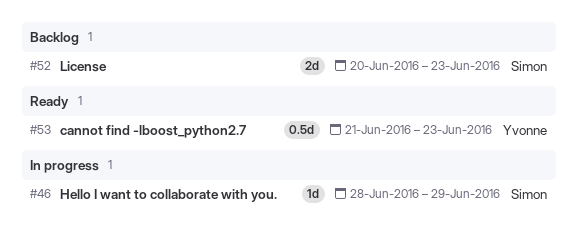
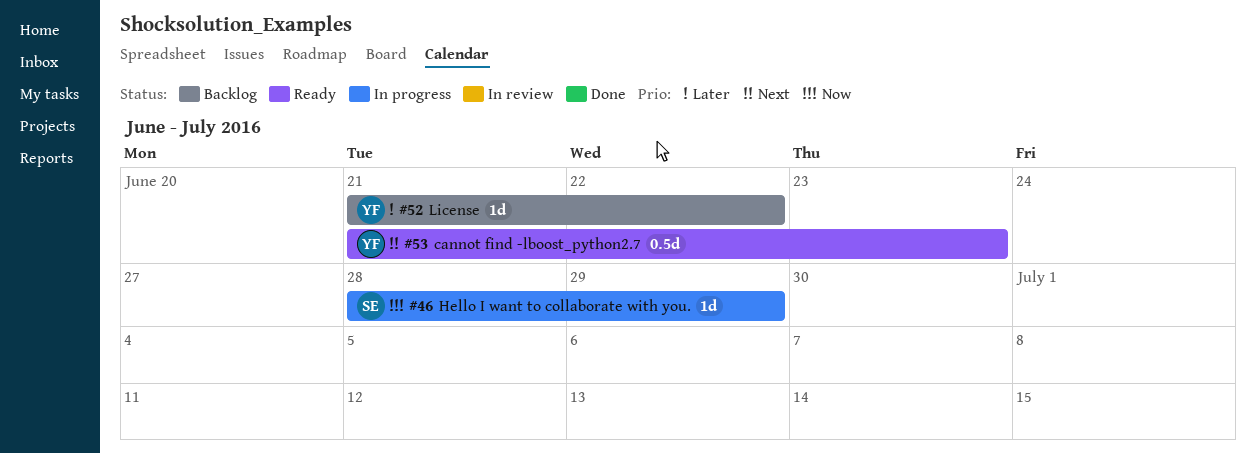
#52, owner: Simon -> Yvonne
#52, estimate: 2d -> 1d
#52, start: Jun 20 -> Jun 21
#52, due: Jun 23 -> Jun 22

